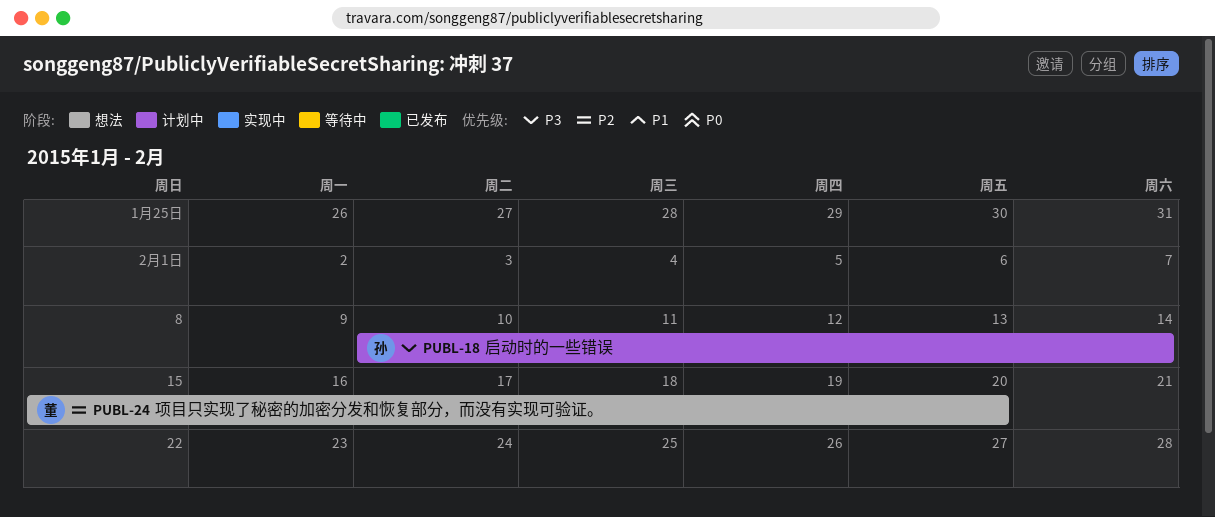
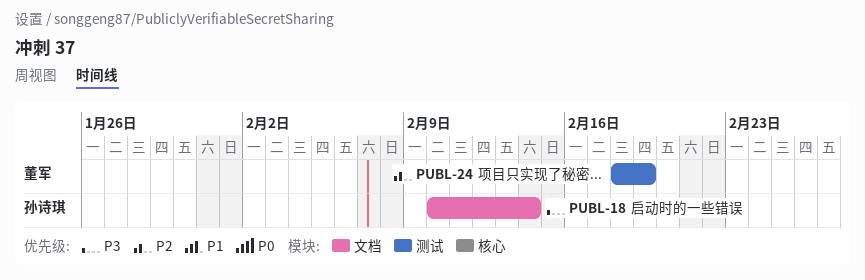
PUBL-24, start: Feb 15 -> Feb 18
PUBL-24, due: Feb 20 -> Feb 19

